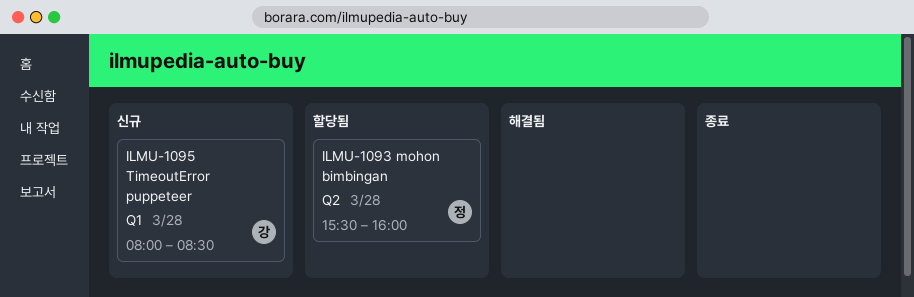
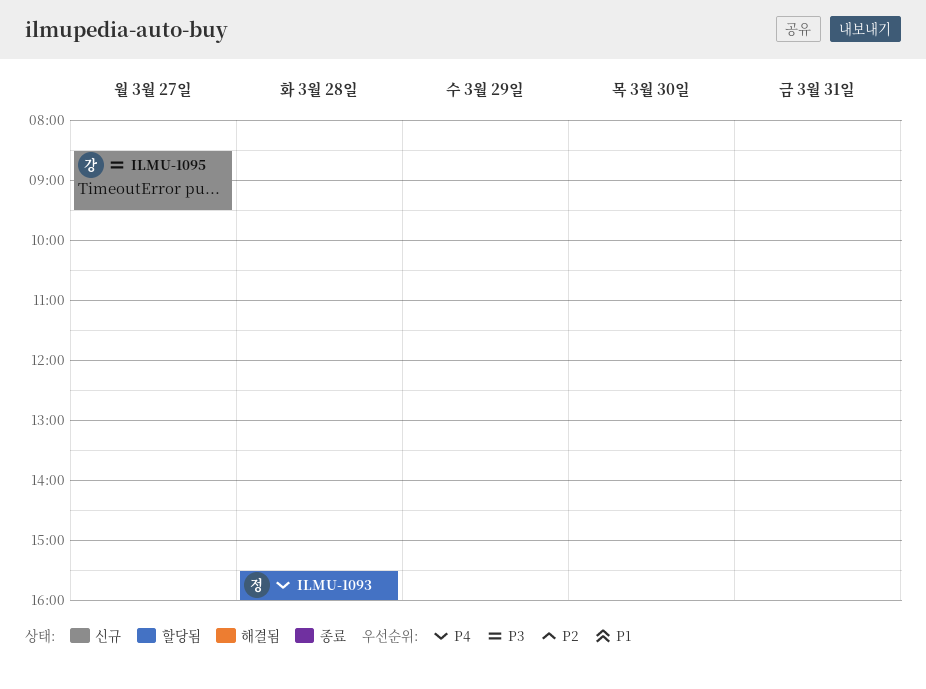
ILMU-1095, day: Mar 28 -> Mar 27
ILMU-1095, begins: 08:00 -> 08:30
ILMU-1095, ends: 08:30 -> 09:30

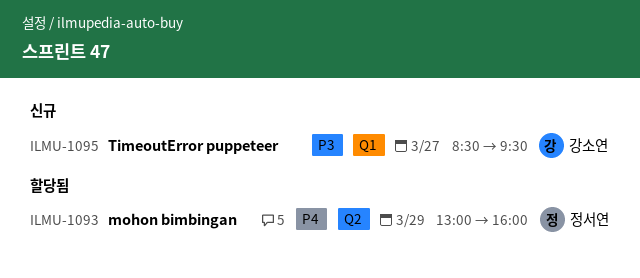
ILMU-1093, day: Mar 28 -> Mar 29
ILMU-1093, begins: 15:30 -> 13:00

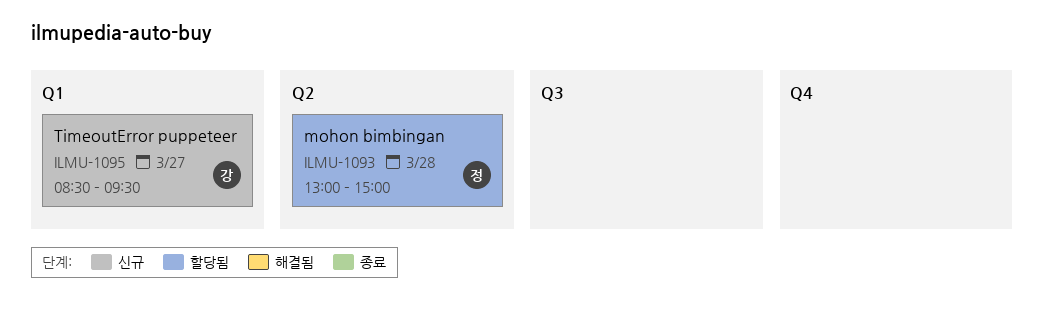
ILMU-1093, day: Mar 29 -> Mar 28
ILMU-1093, ends: 16:00 -> 15:00

